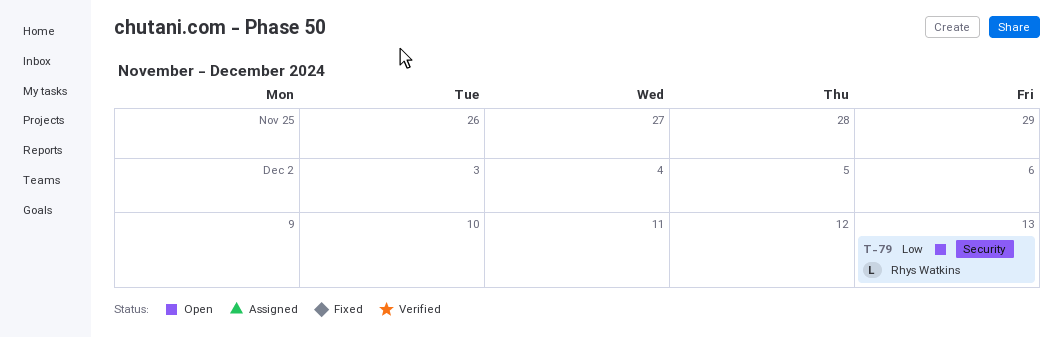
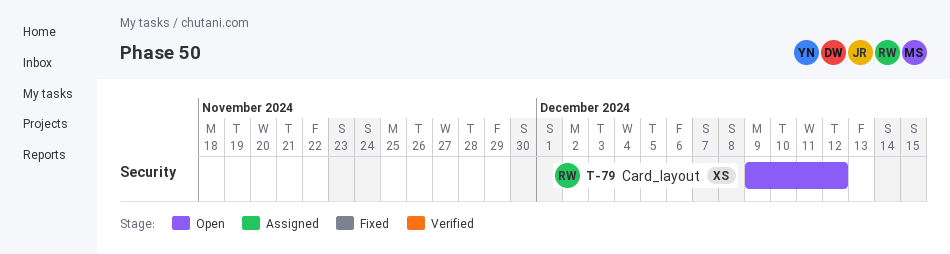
T-79, estimate: L -> XS
T-79, due: Dec 13 -> Dec 12

